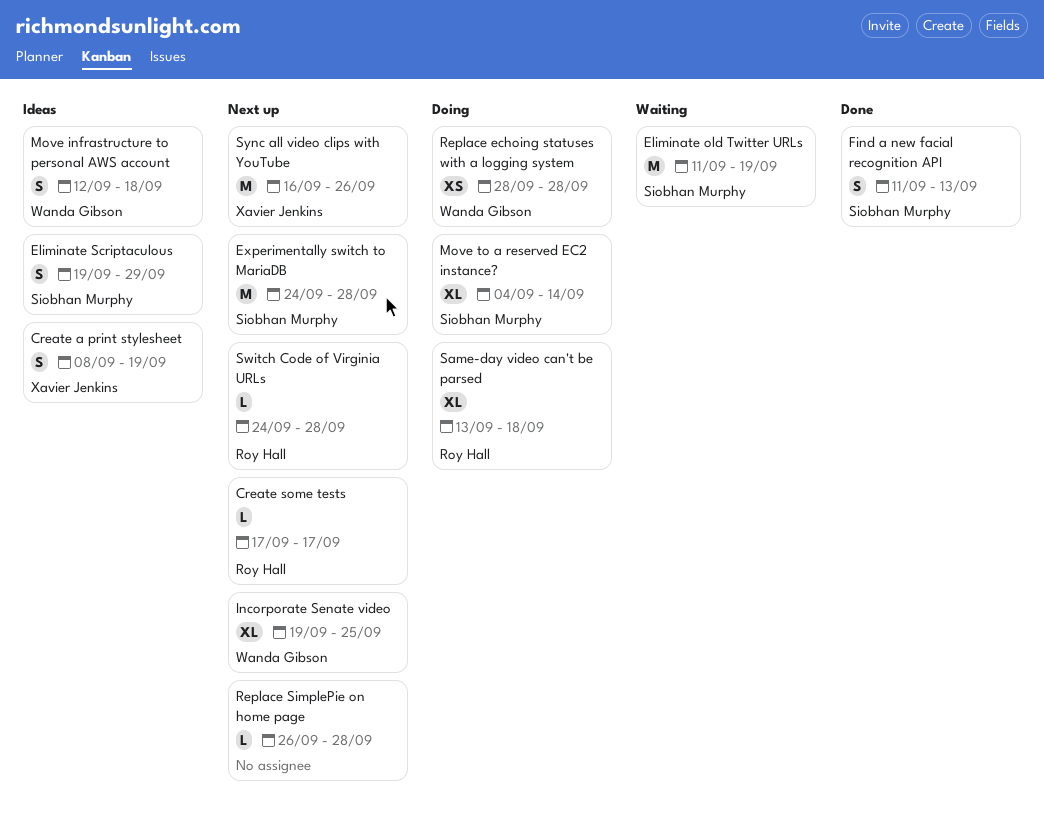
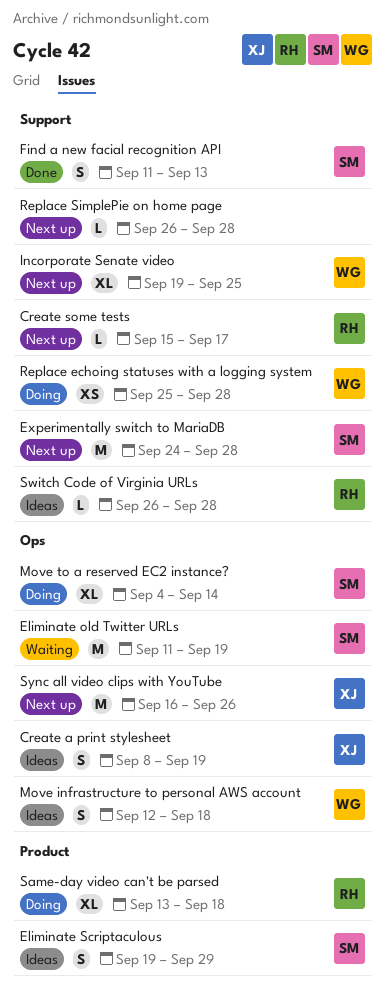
Create some tests, start: Sep 17 -> Sep 15
Replace echoing statuses with a logging system, start: Sep 28 -> Sep 25
Switch Code of Virginia URLs, status: Next up -> Ideas
Switch Code of Virginia URLs, start: Sep 24 -> Sep 26

